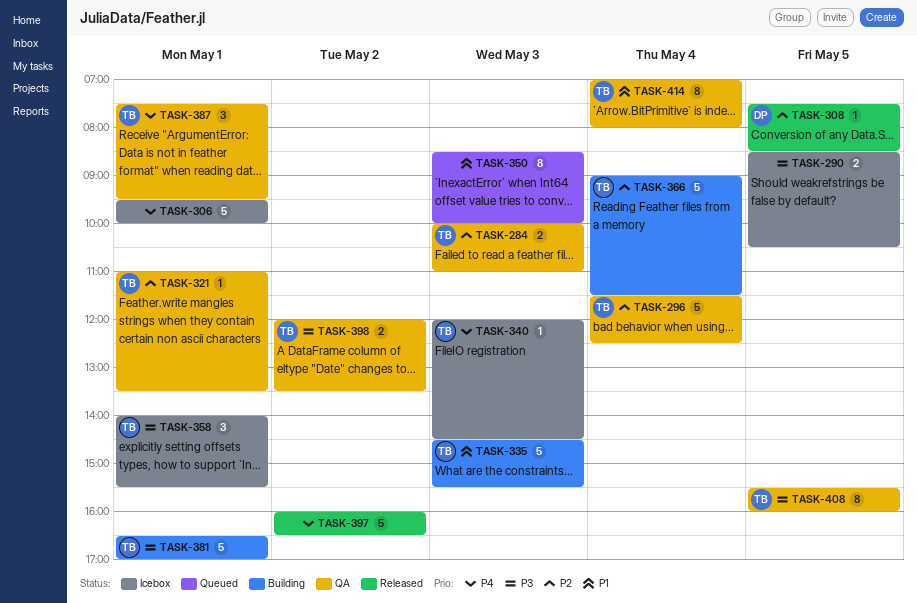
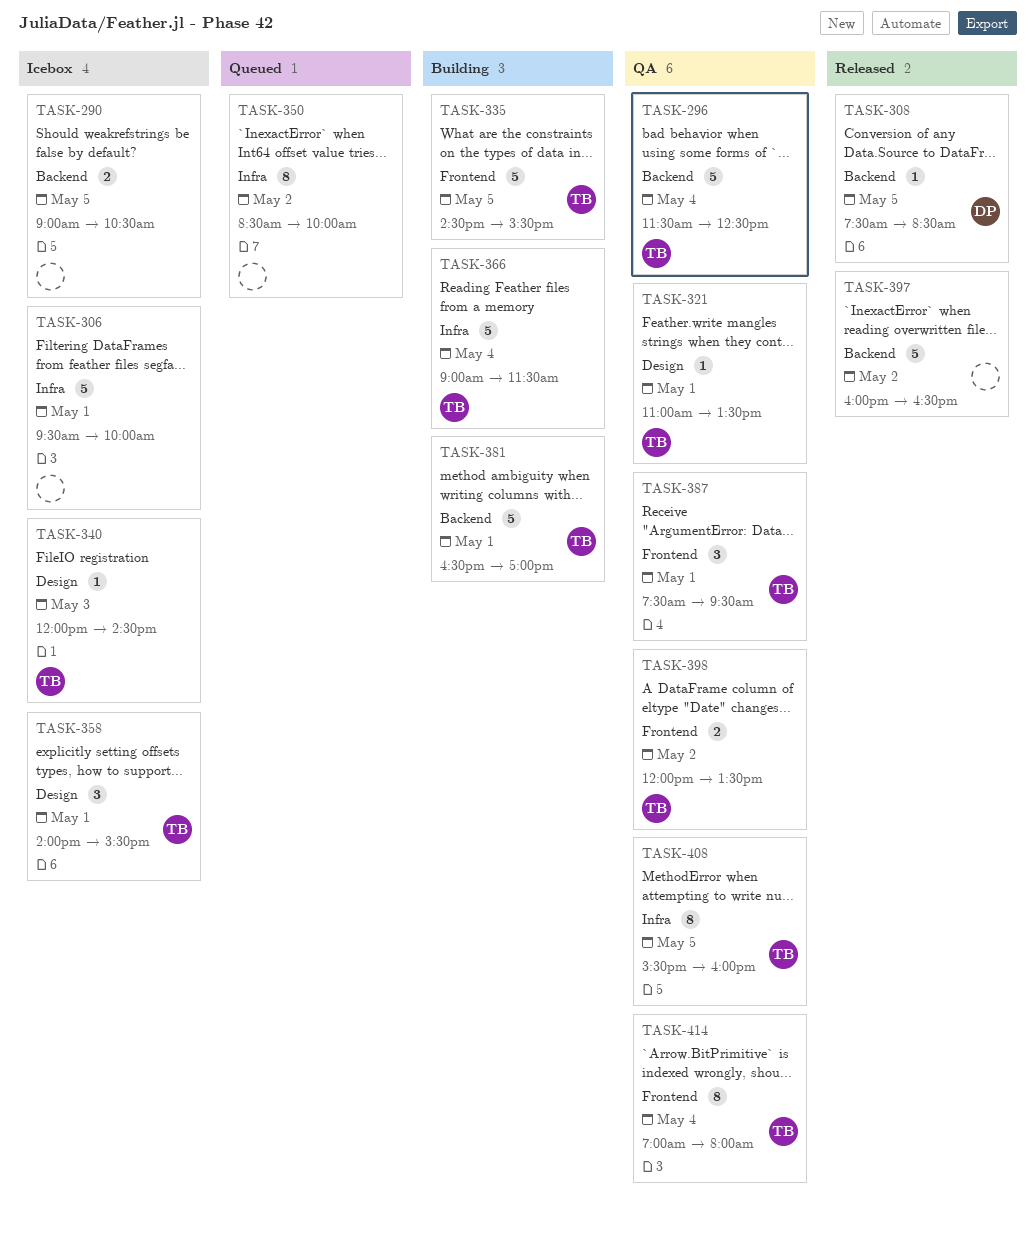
TASK-284: present -> none
TASK-290, begins: 08:30 -> 09:00
TASK-335, day: May 3 -> May 5
TASK-350, day: May 3 -> May 2

